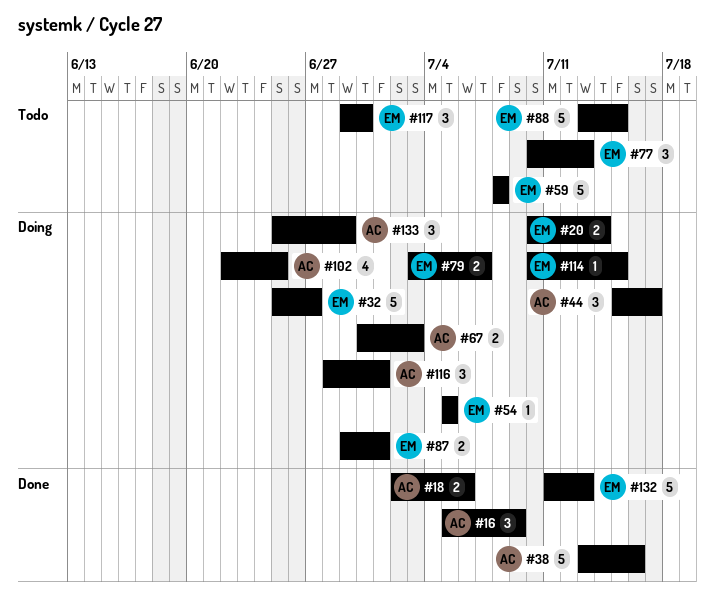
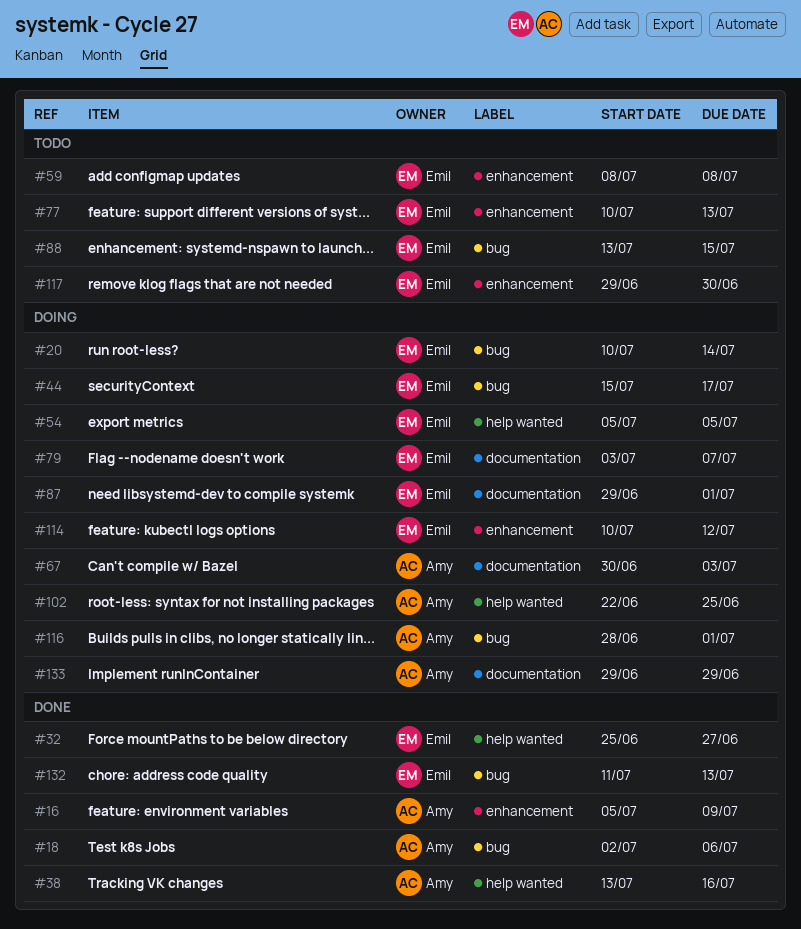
#32, status: Doing -> Done
#44, owner: Amy -> Emil
#114, due: Jul 15 -> Jul 12
#133, start: Jun 25 -> Jun 29

